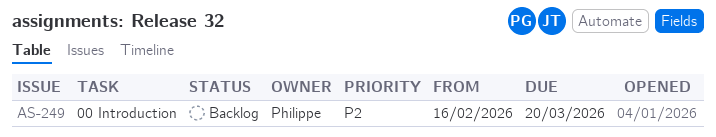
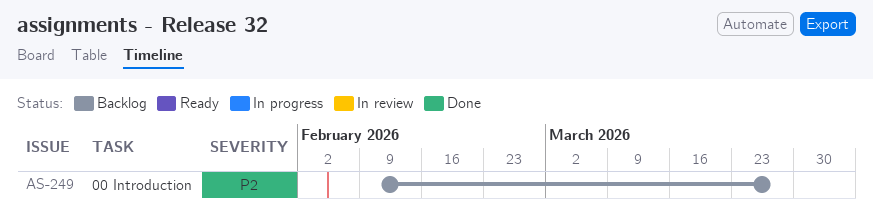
AS-249, start: Feb 16 -> Feb 9
AS-249, due: Mar 20 -> Mar 27

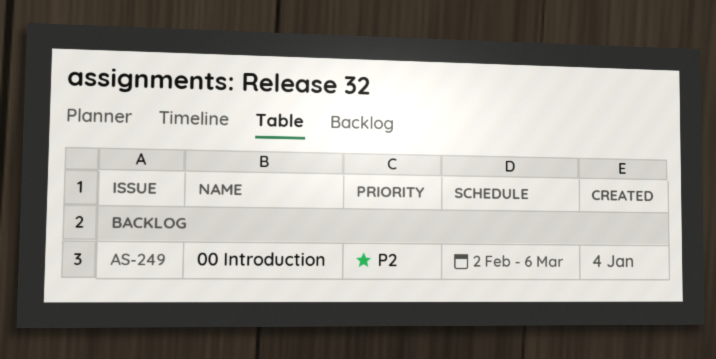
AS-249, start: Feb 9 -> Feb 2
AS-249, due: Mar 27 -> Mar 6

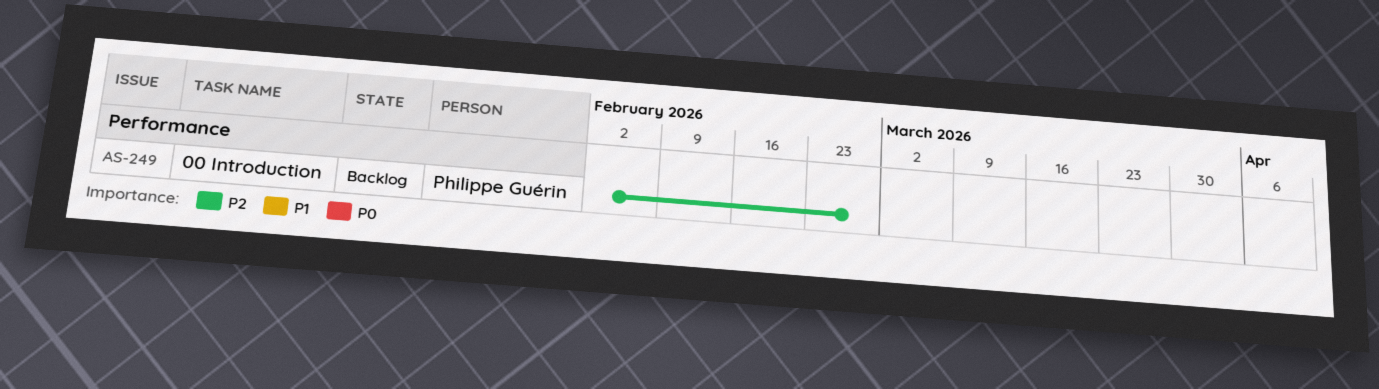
AS-249, due: Mar 6 -> Feb 27

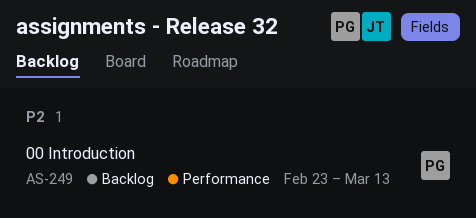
AS-249, start: Feb 2 -> Feb 23
AS-249, due: Feb 27 -> Mar 13

